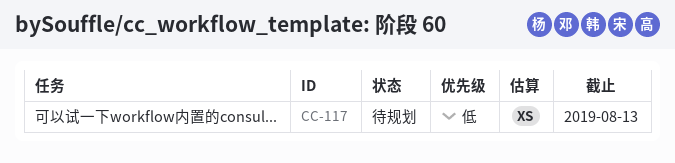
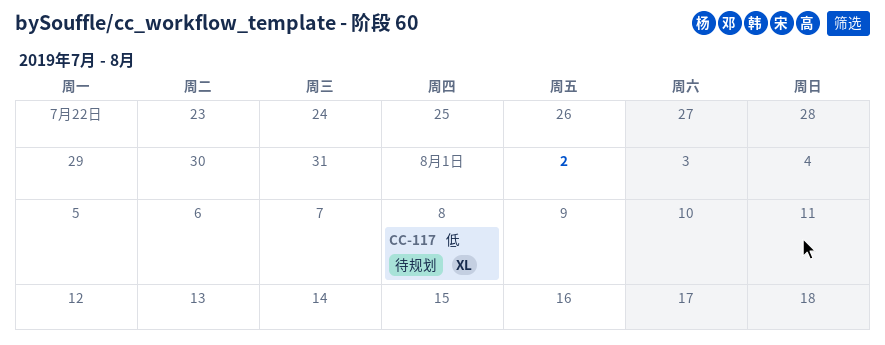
CC-117, estimate: XS -> XL
CC-117, due: Aug 13 -> Aug 8

